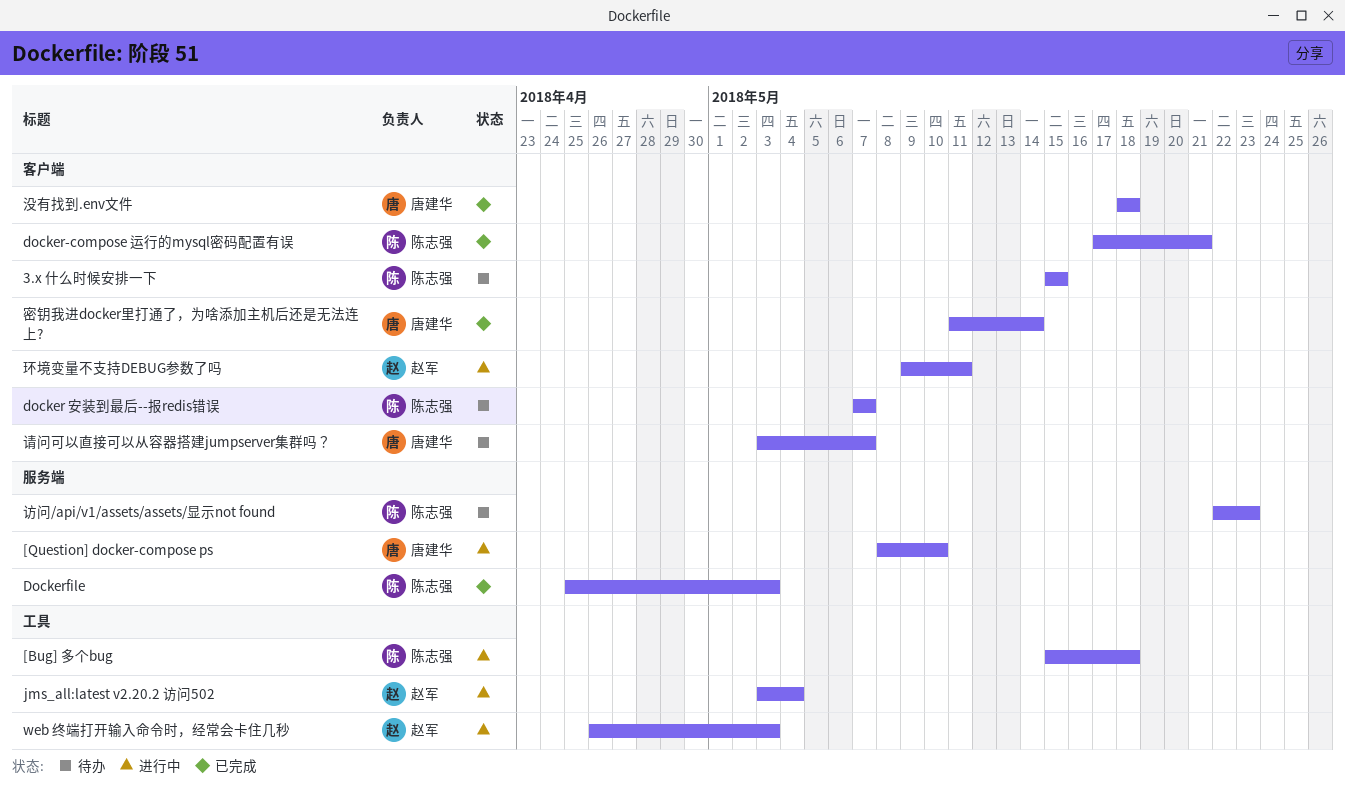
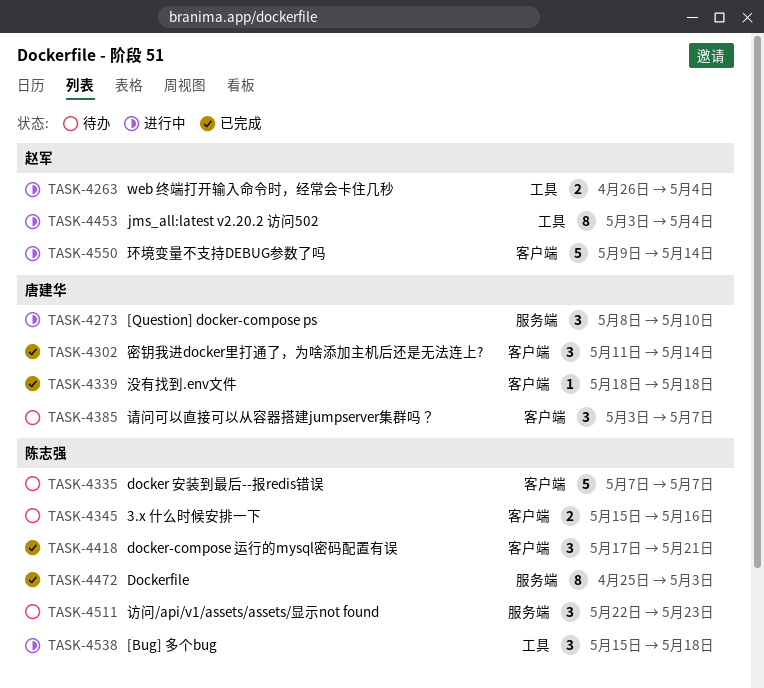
3.x 什么时候安排一下, due: May 15 -> May 16
web 终端打开输入命令时，经常会卡住几秒, due: May 3 -> May 4
环境变量不支持DEBUG参数了吗, due: May 11 -> May 14

